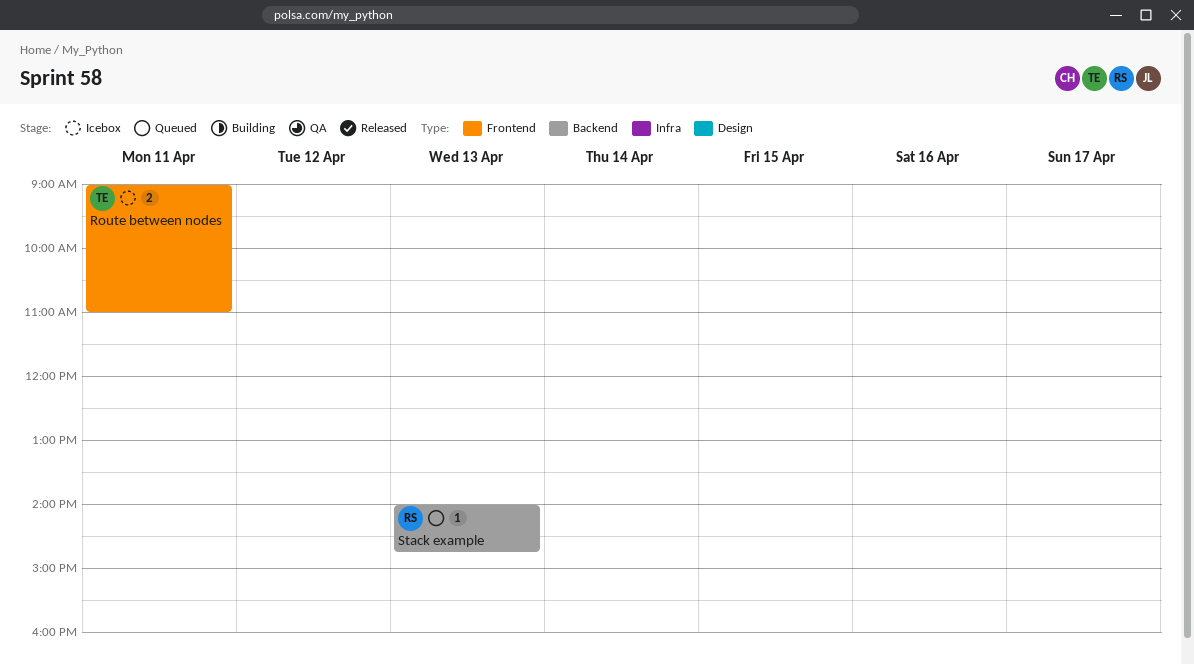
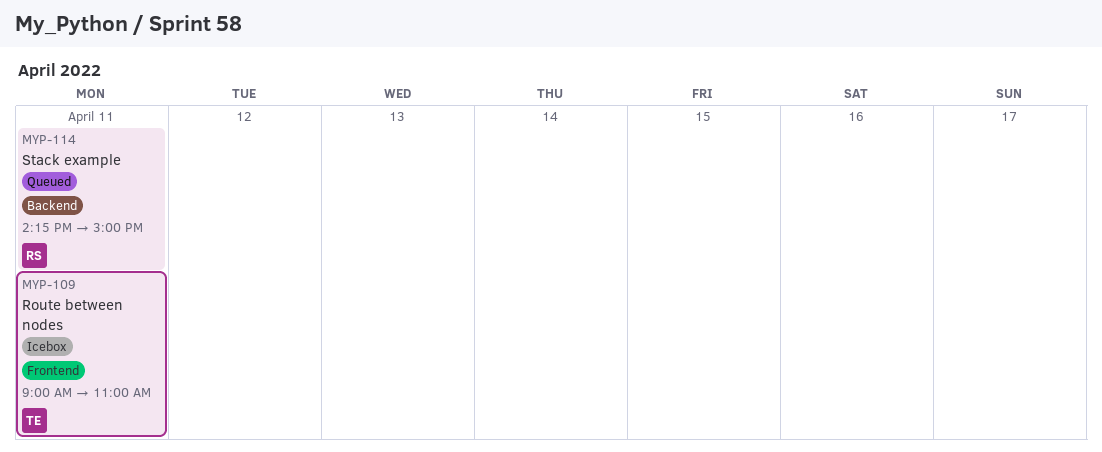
Stack example, day: Apr 13 -> Apr 11
Stack example, begins: 14:00 -> 14:15
Stack example, ends: 14:45 -> 15:00

